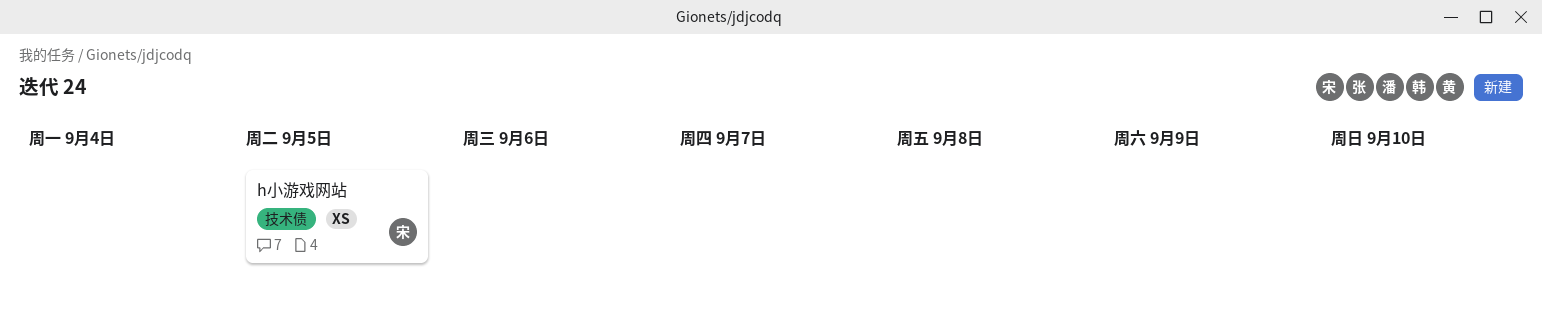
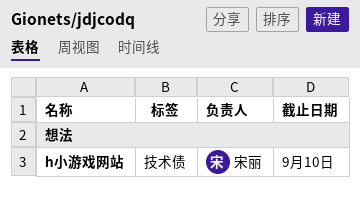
h小游戏网站, due: Sep 5 -> Sep 10

